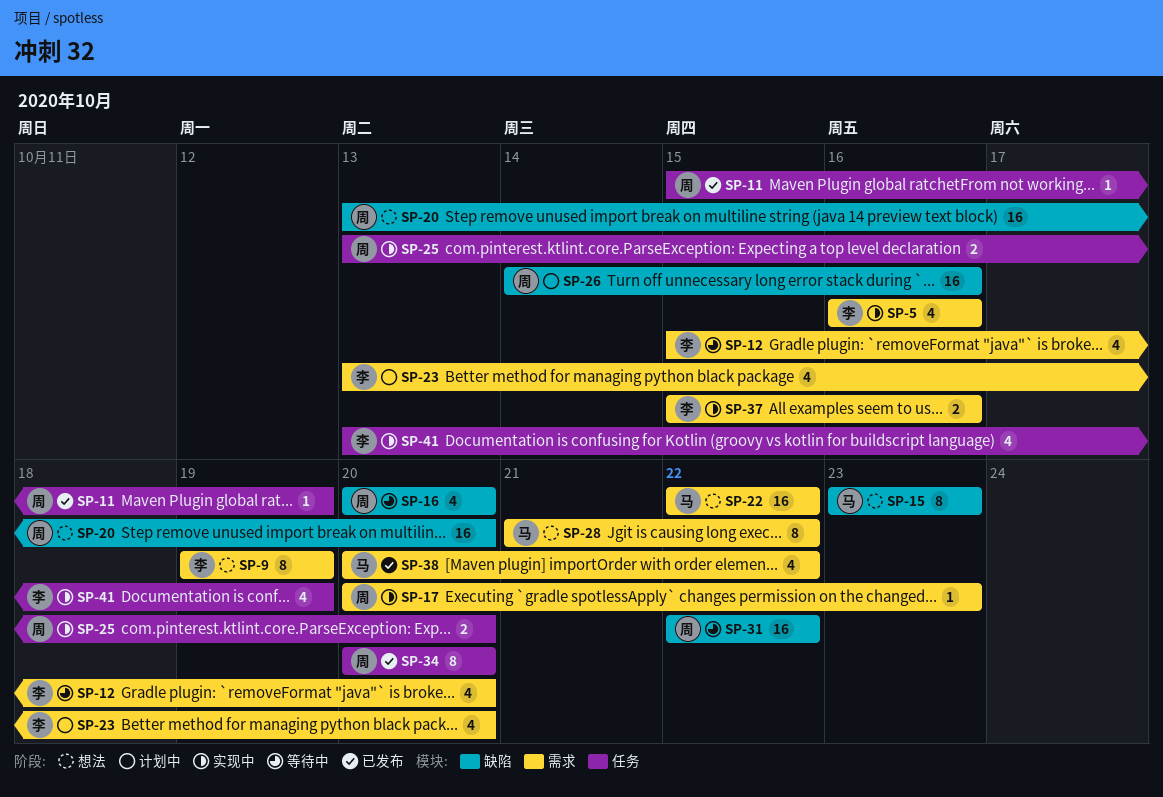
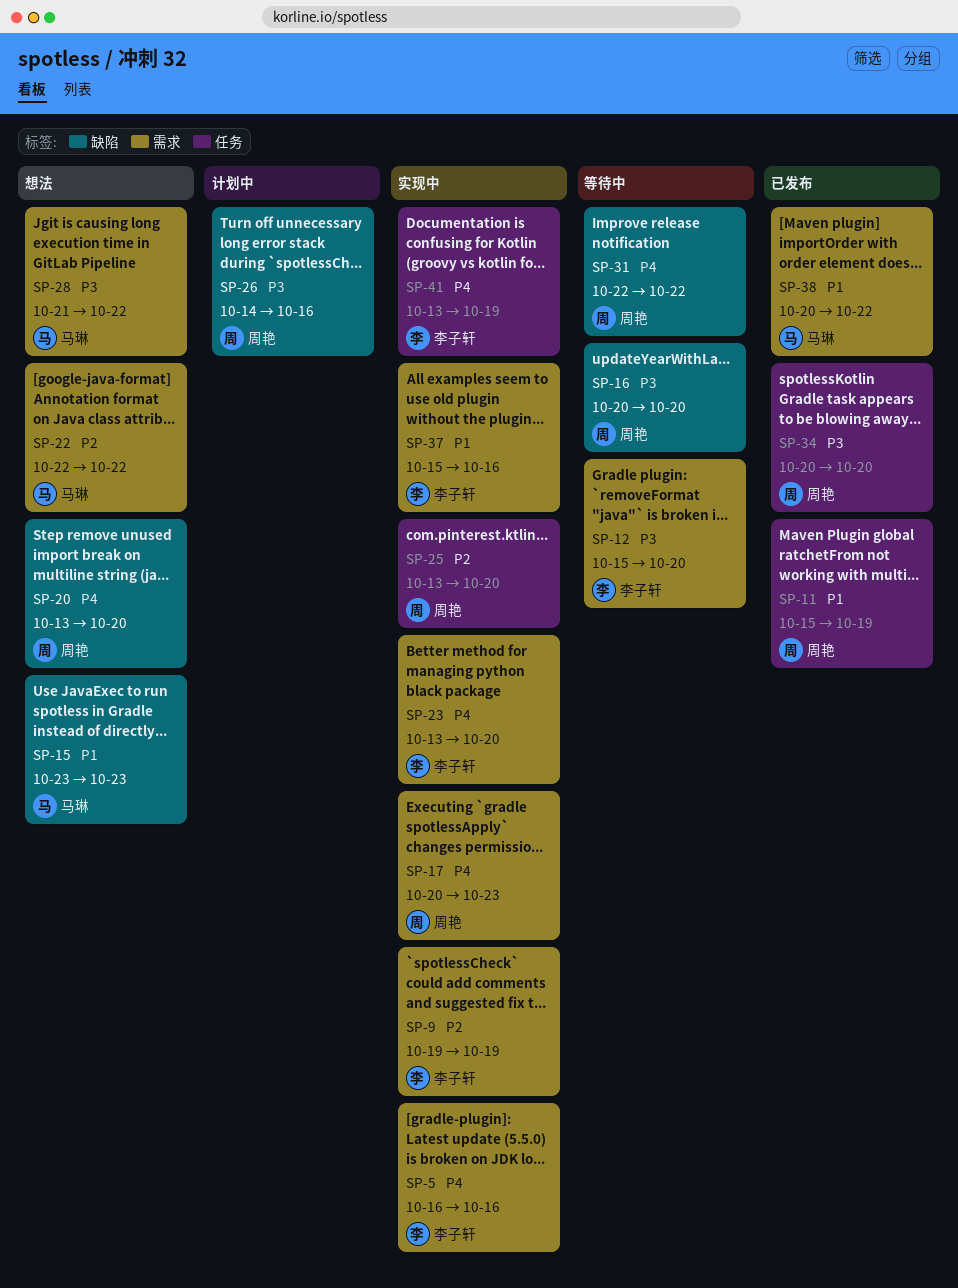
SP-9, status: 想法 -> 实现中
SP-23, status: 计划中 -> 实现中

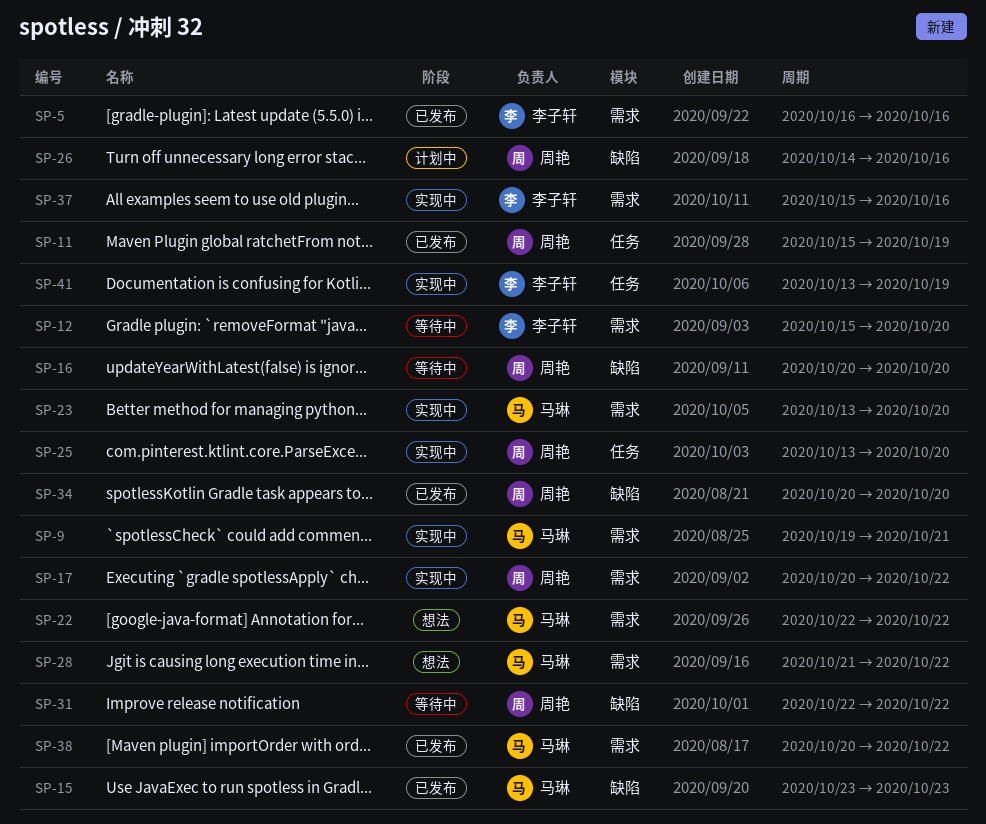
SP-5, status: 实现中 -> 已发布
SP-9, owner: 李子轩 -> 马琳
SP-9, due: Oct 19 -> Oct 21
SP-15, status: 想法 -> 已发布
SP-17, due: Oct 23 -> Oct 22
SP-20: present -> none
SP-23, owner: 李子轩 -> 马琳
SP-34, label: 任务 -> 缺陷

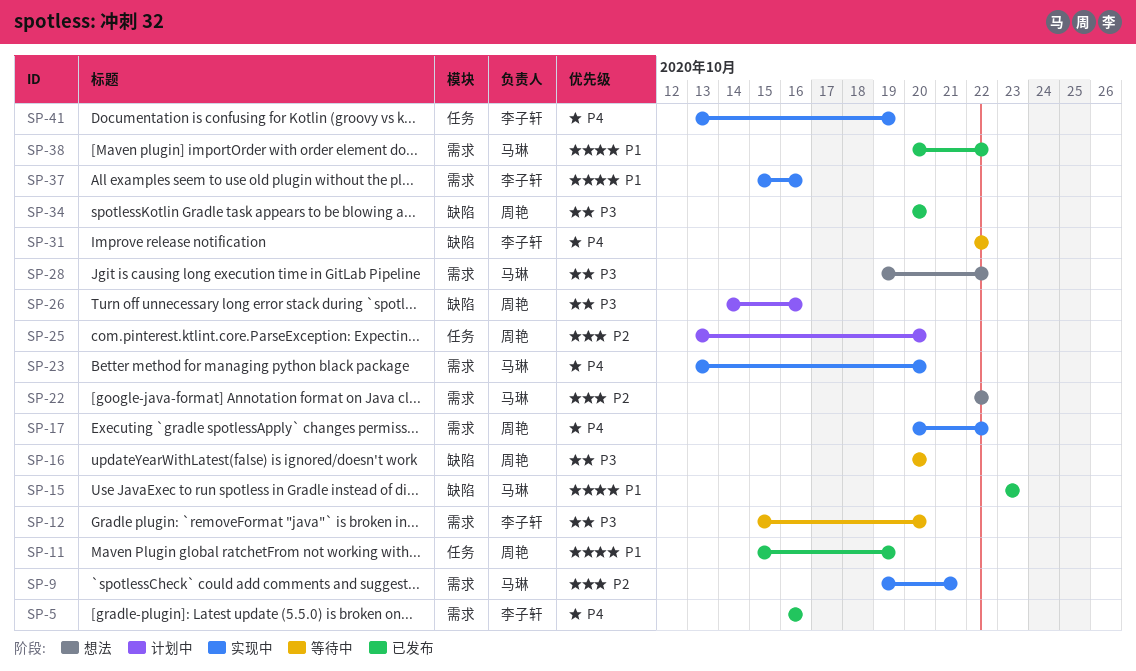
SP-25, status: 实现中 -> 计划中
SP-28, start: Oct 21 -> Oct 19
SP-31, owner: 周艳 -> 李子轩

